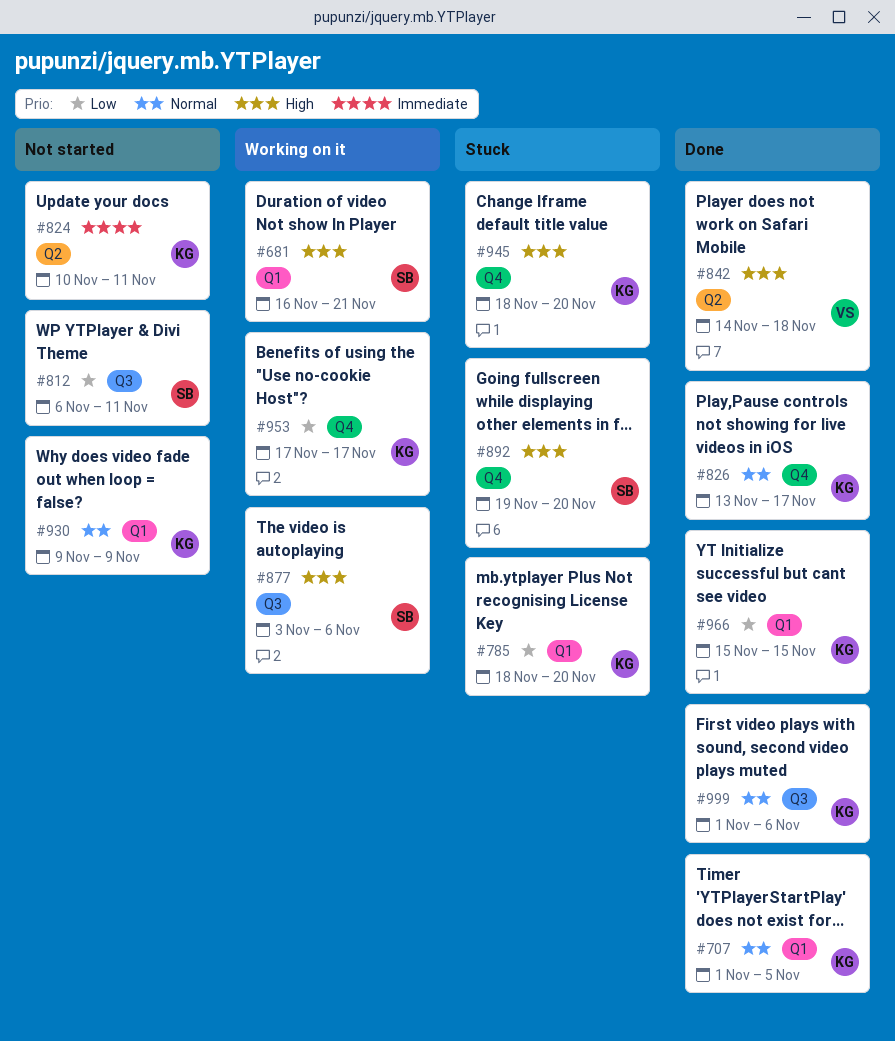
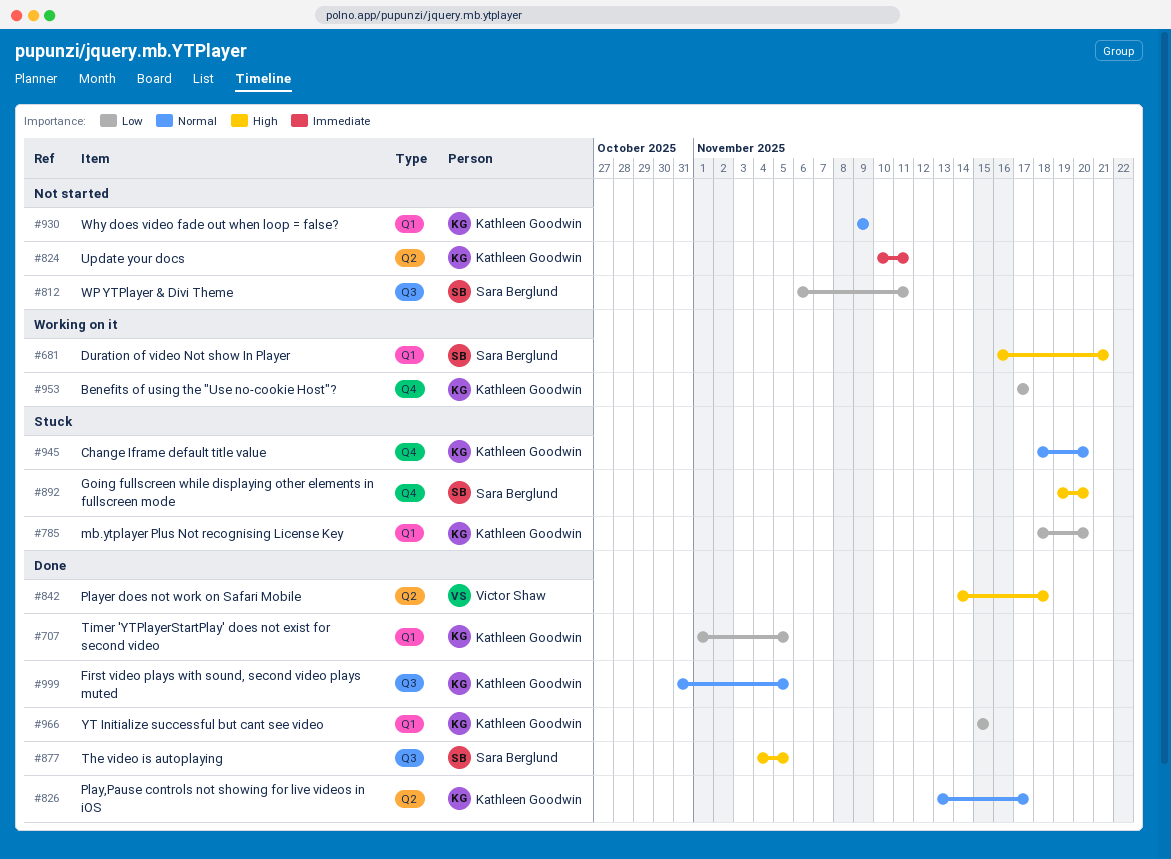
#707, priority: Normal -> Low
#826, label: Q4 -> Q2
#877, status: Working on it -> Done
#877, start: Nov 3 -> Nov 4
#877, due: Nov 6 -> Nov 5
#945, priority: High -> Normal
#999, start: Nov 1 -> Oct 31
#999, due: Nov 6 -> Nov 5

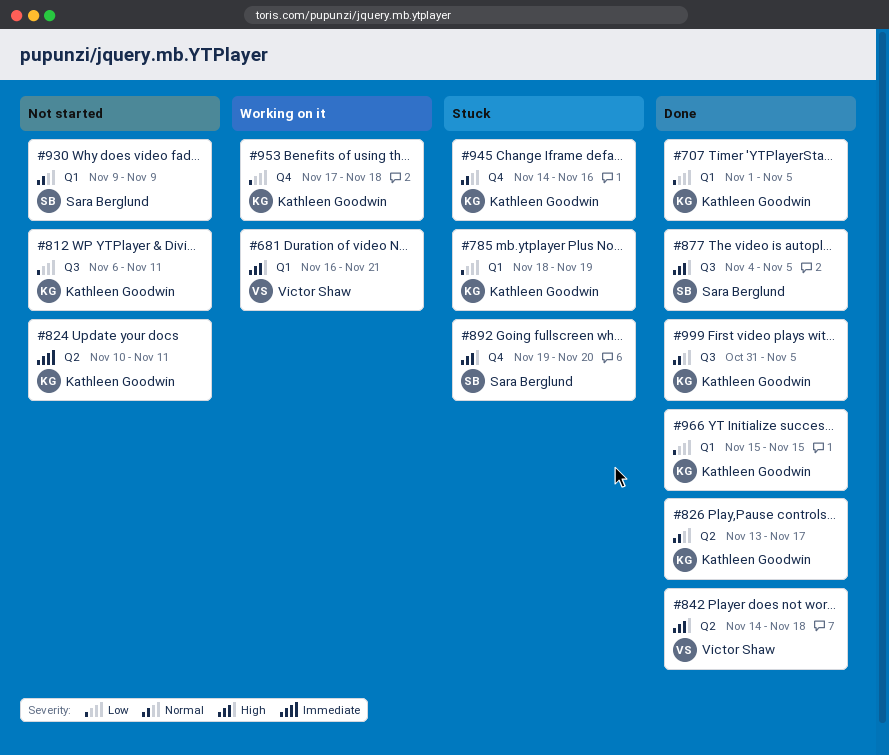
#681, owner: Sara Berglund -> Victor Shaw
#785, due: Nov 20 -> Nov 19
#812, owner: Sara Berglund -> Kathleen Goodwin
#930, owner: Kathleen Goodwin -> Sara Berglund
#945, start: Nov 18 -> Nov 14
#945, due: Nov 20 -> Nov 16
#953, due: Nov 17 -> Nov 18

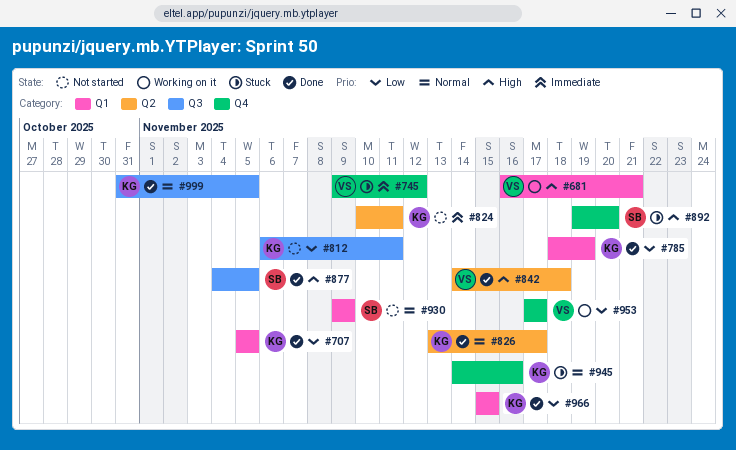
#707, start: Nov 1 -> Nov 5
#745: none -> present
#785, status: Stuck -> Done
#953, owner: Kathleen Goodwin -> Victor Shaw
#953, due: Nov 18 -> Nov 17

